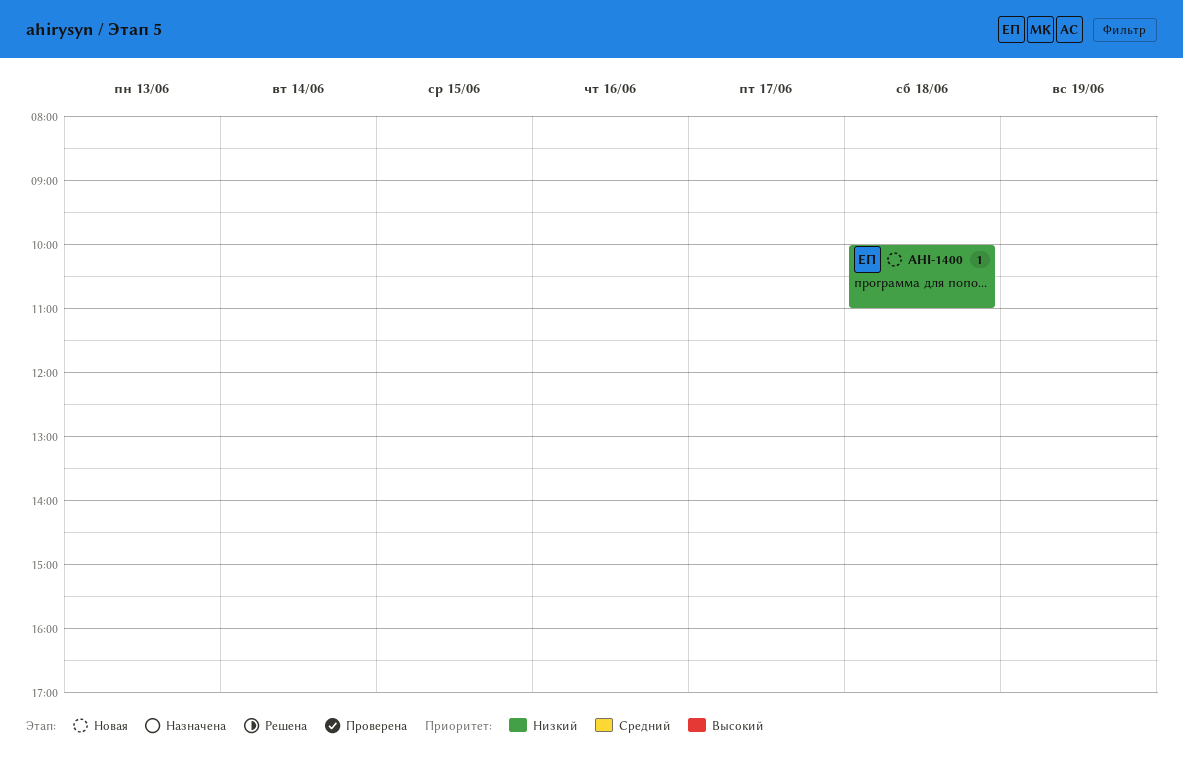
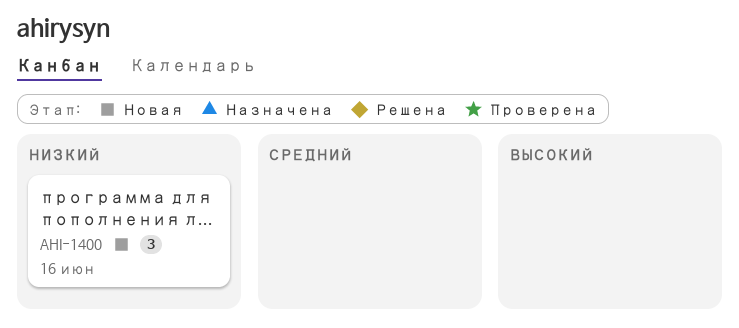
AHI-1400, estimate: 1 -> 3
AHI-1400, day: Jun 18 -> Jun 16

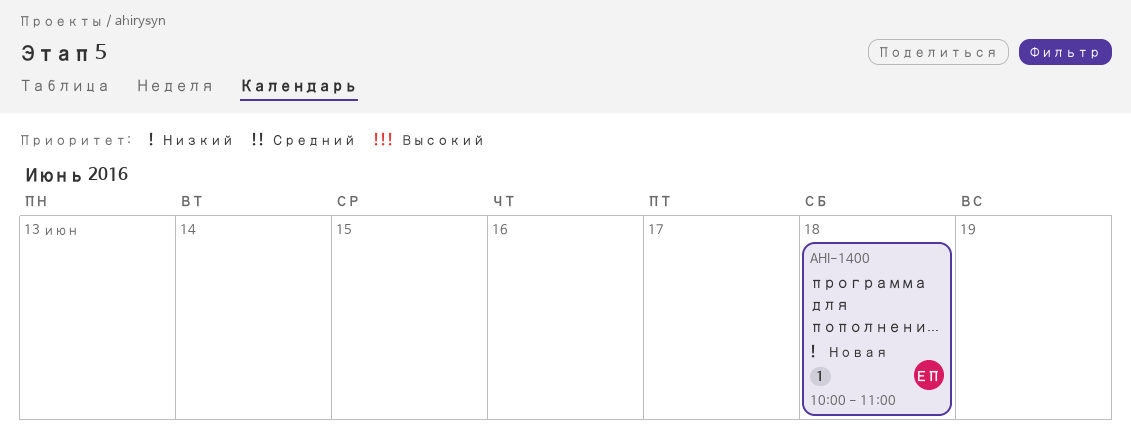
AHI-1400, estimate: 3 -> 1
AHI-1400, day: Jun 16 -> Jun 18

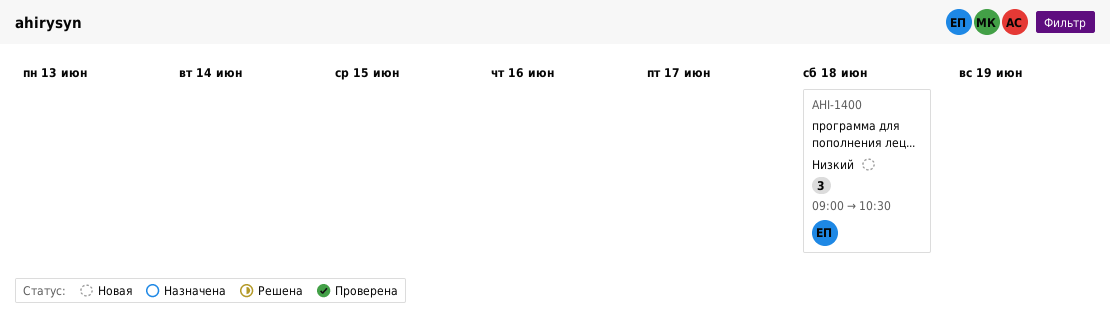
AHI-1400, estimate: 1 -> 3
AHI-1400, begins: 10:00 -> 09:00
AHI-1400, ends: 11:00 -> 10:30

